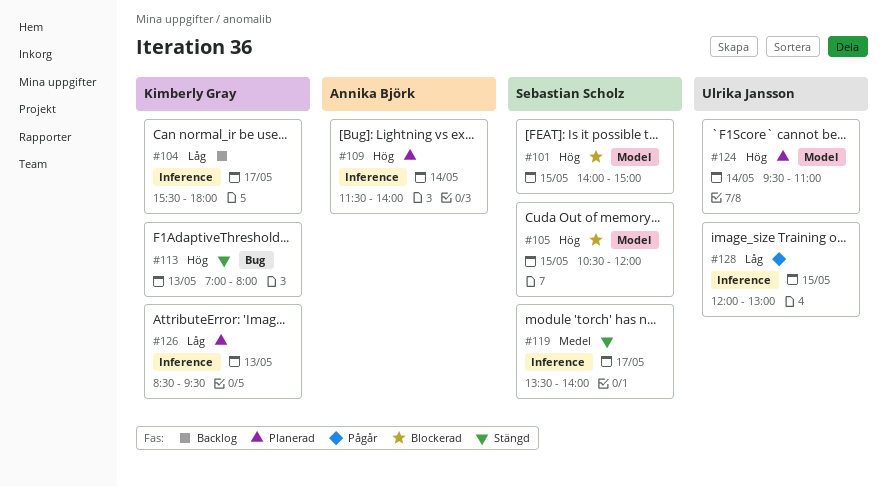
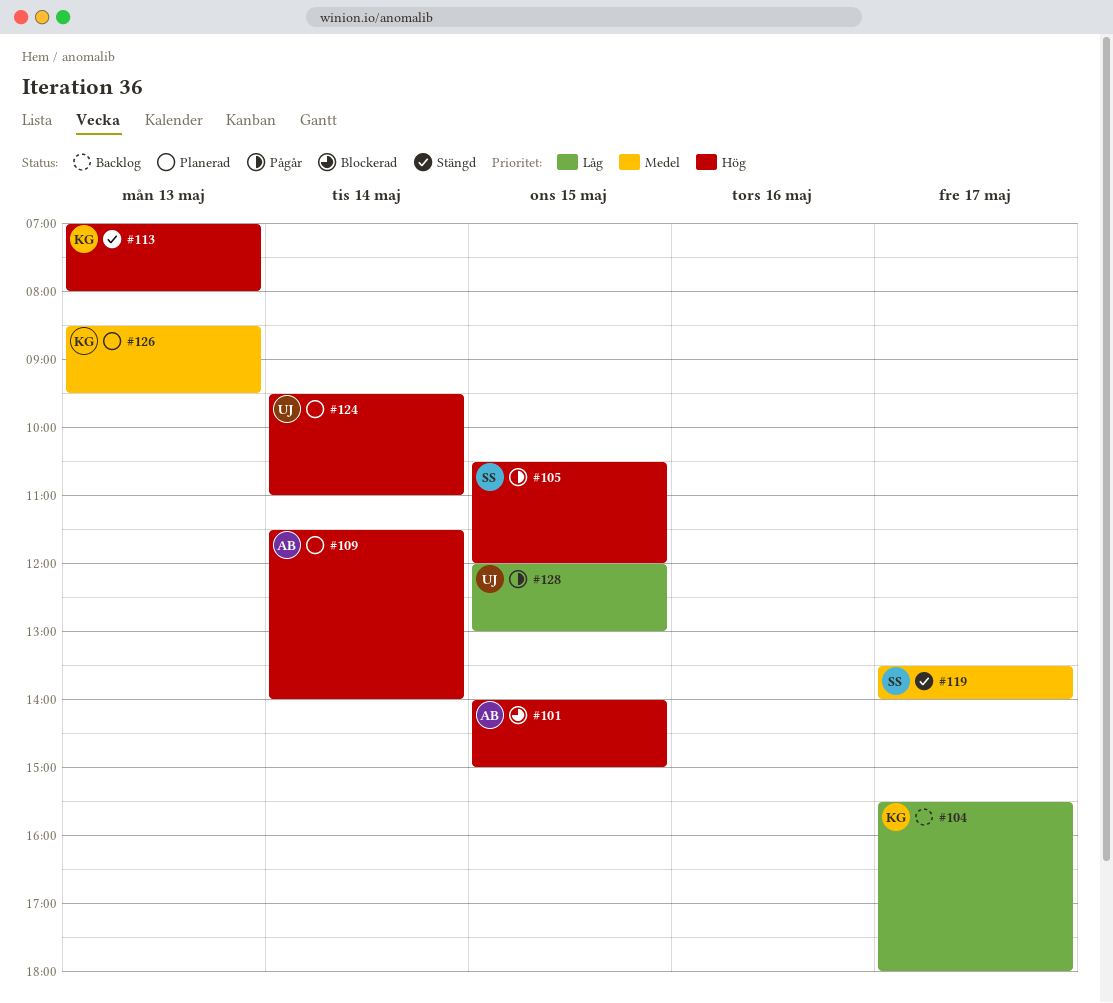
#101, owner: Sebastian Scholz -> Annika Björk
#105, status: Blockerad -> Pågår
#126, priority: Låg -> Medel

